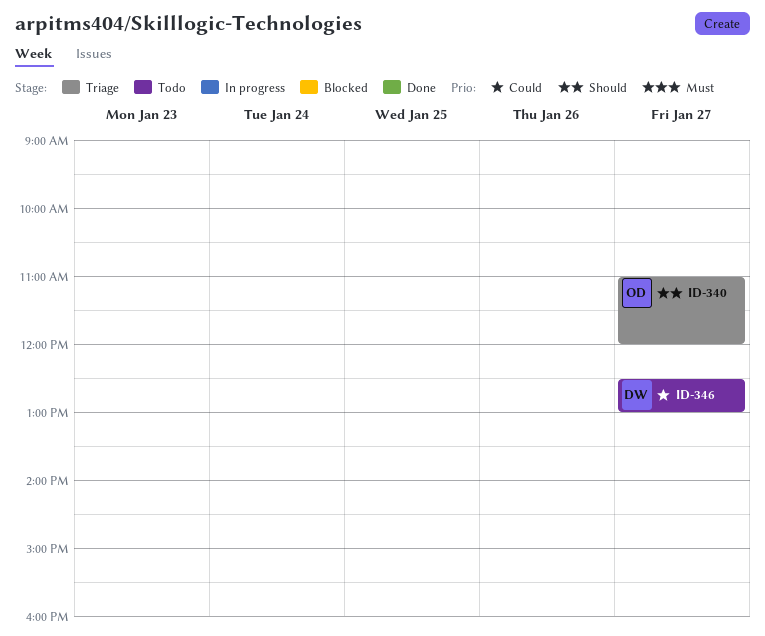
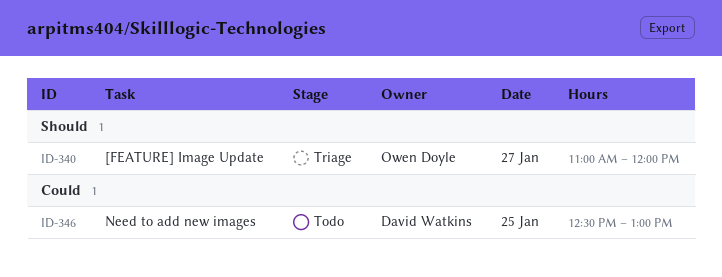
ID-346, day: Jan 27 -> Jan 25

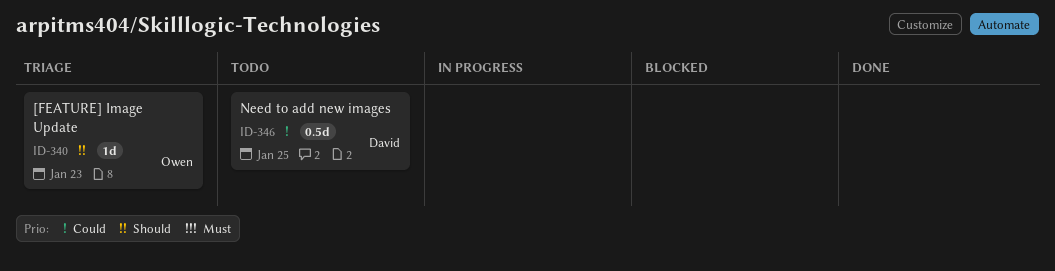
ID-340, day: Jan 27 -> Jan 23

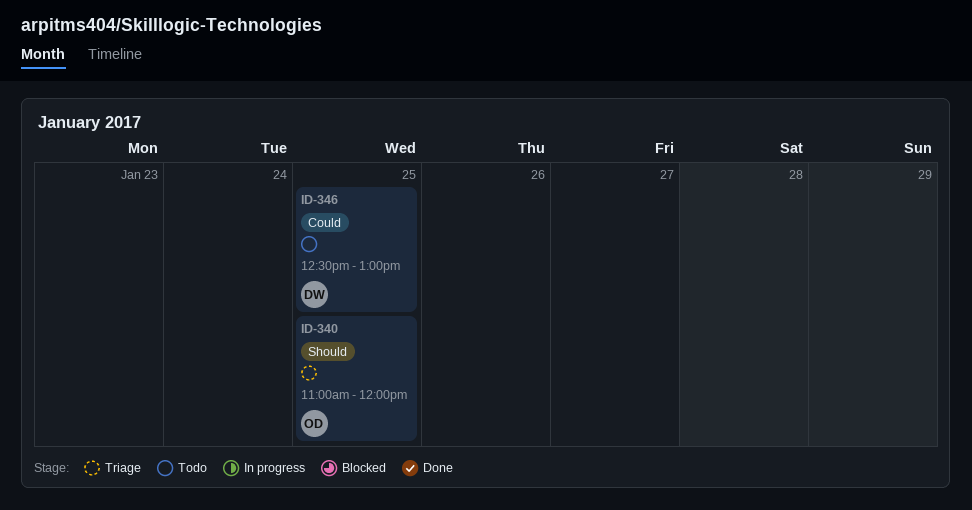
ID-340, day: Jan 23 -> Jan 25

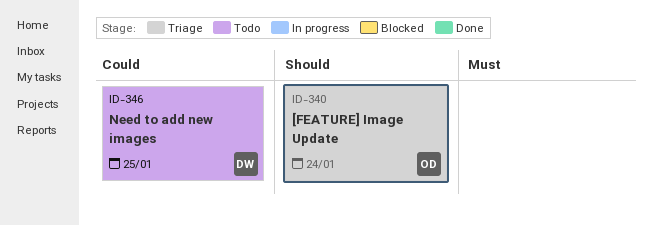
ID-340, day: Jan 25 -> Jan 24

